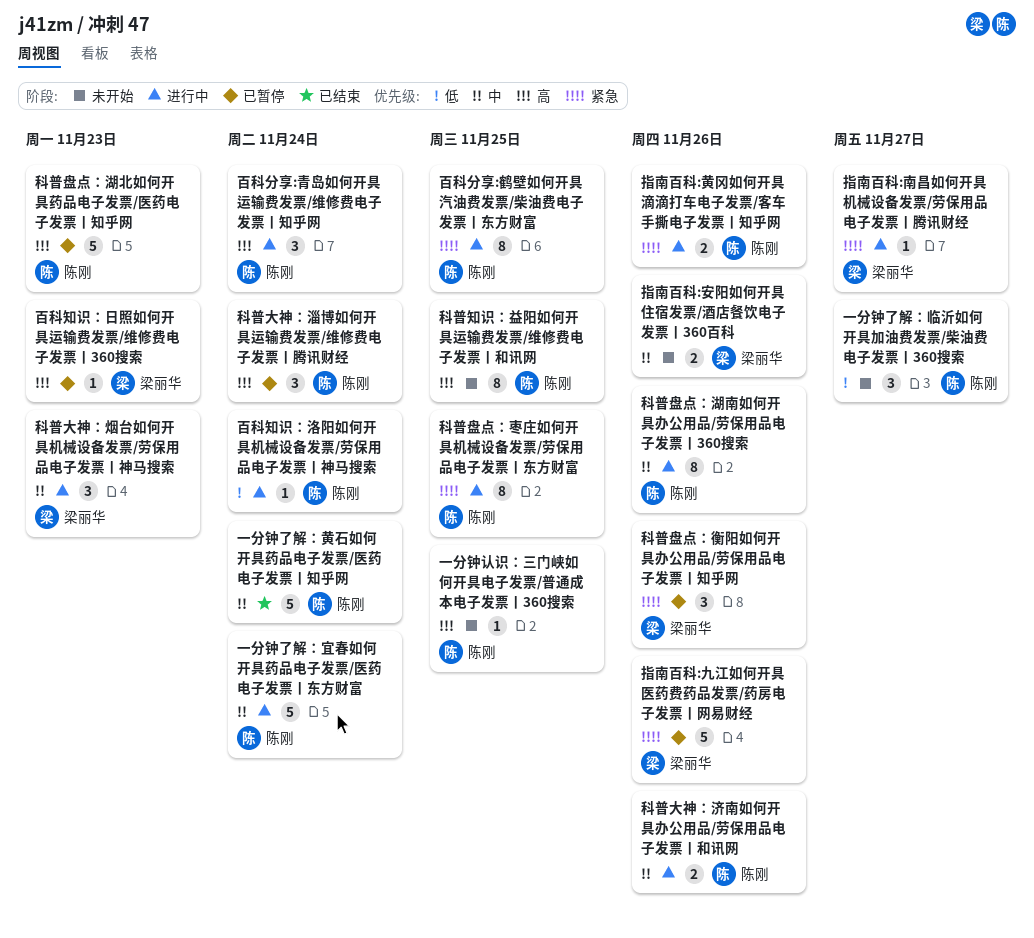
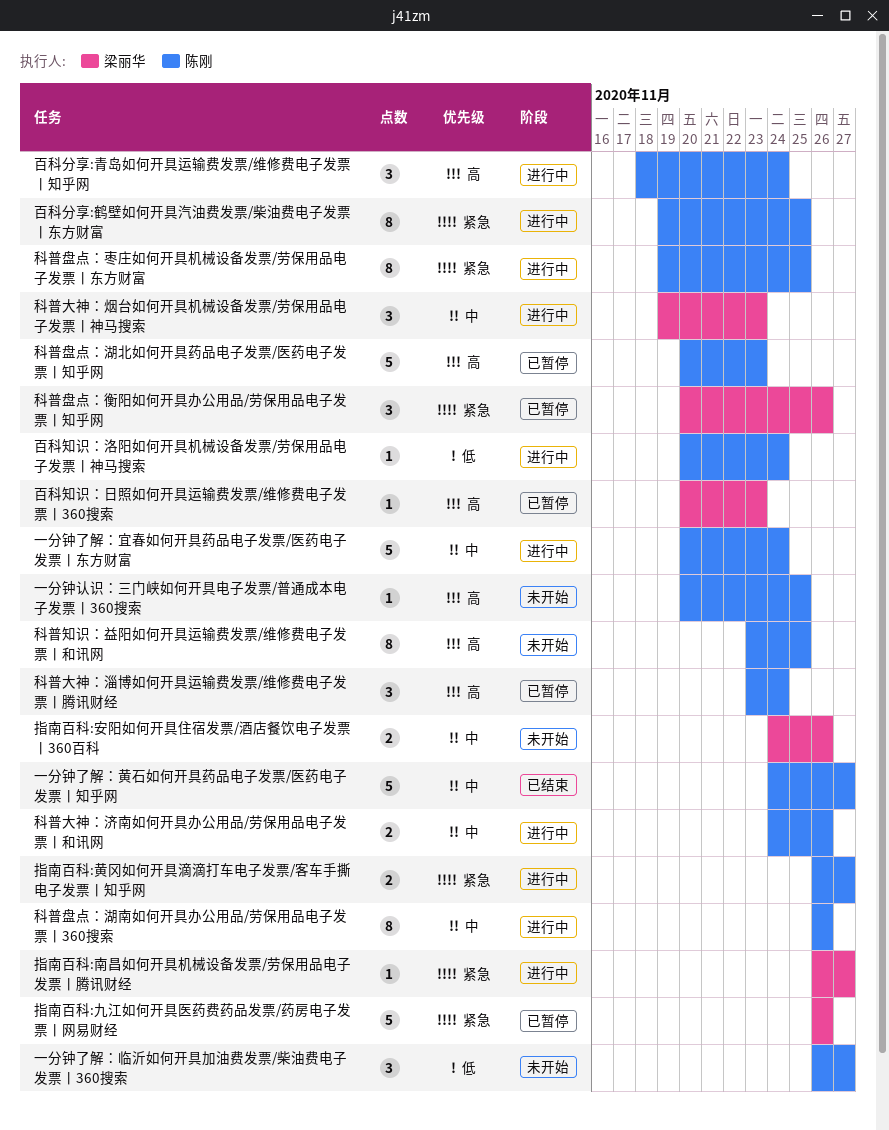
一分钟了解：黄石如何开具药品电子发票/医药电子发票丨知乎网, due: Nov 24 -> Nov 27
指南百科:黄冈如何开具滴滴打车电子发票/客车手撕电子发票丨知乎网, due: Nov 26 -> Nov 27

